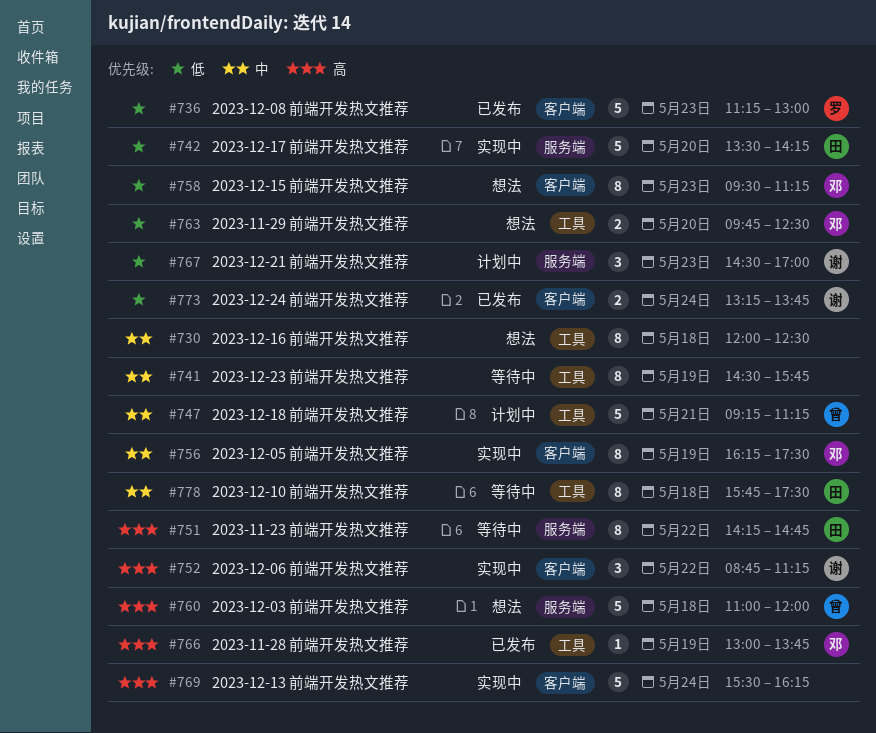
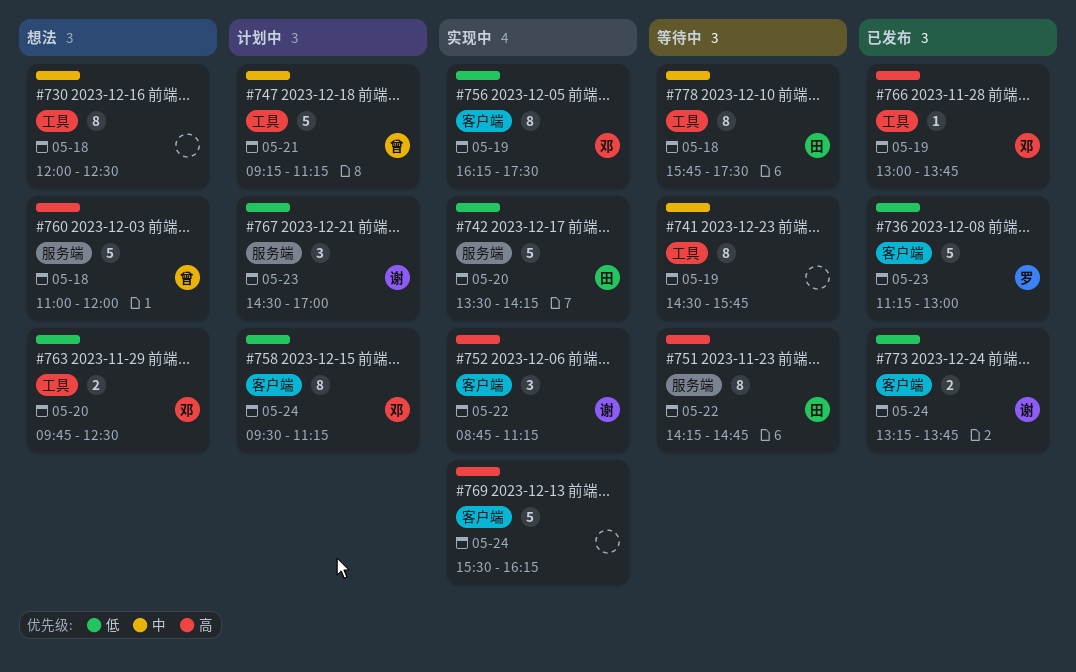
#756, priority: 中 -> 低
#758, status: 想法 -> 计划中
#758, day: May 23 -> May 24

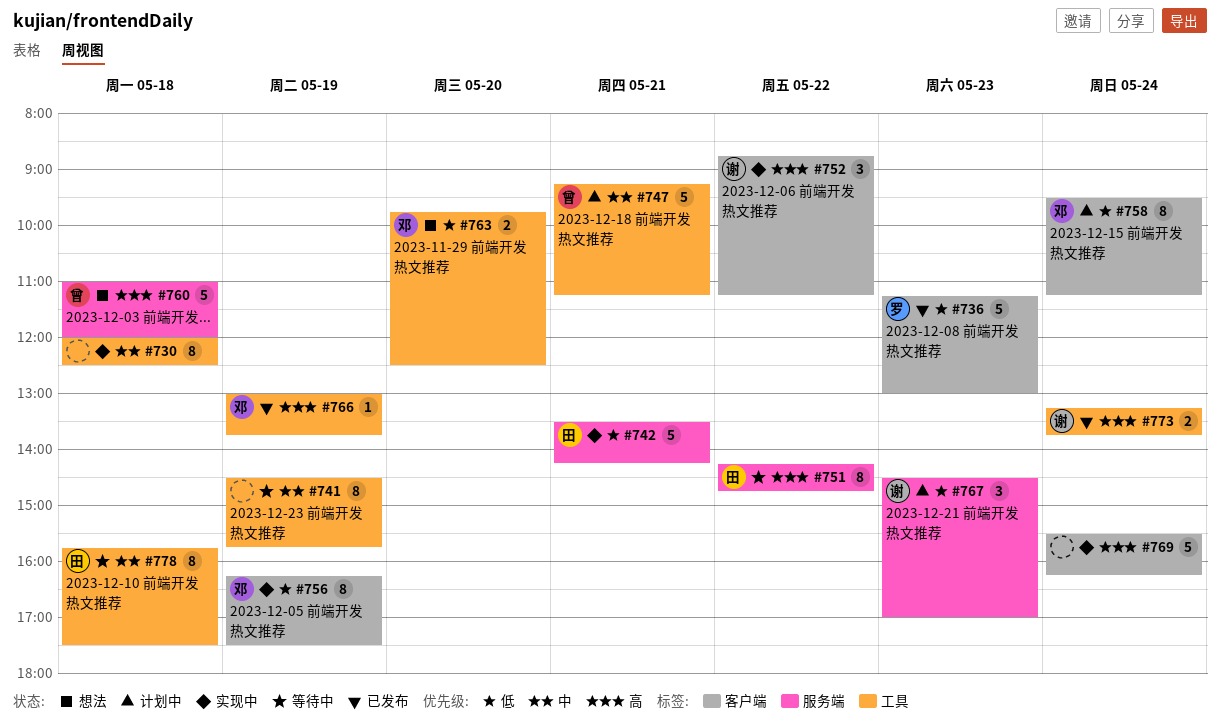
#730, status: 想法 -> 实现中
#742, day: May 20 -> May 21
#773, priority: 低 -> 高
#773, label: 客户端 -> 工具

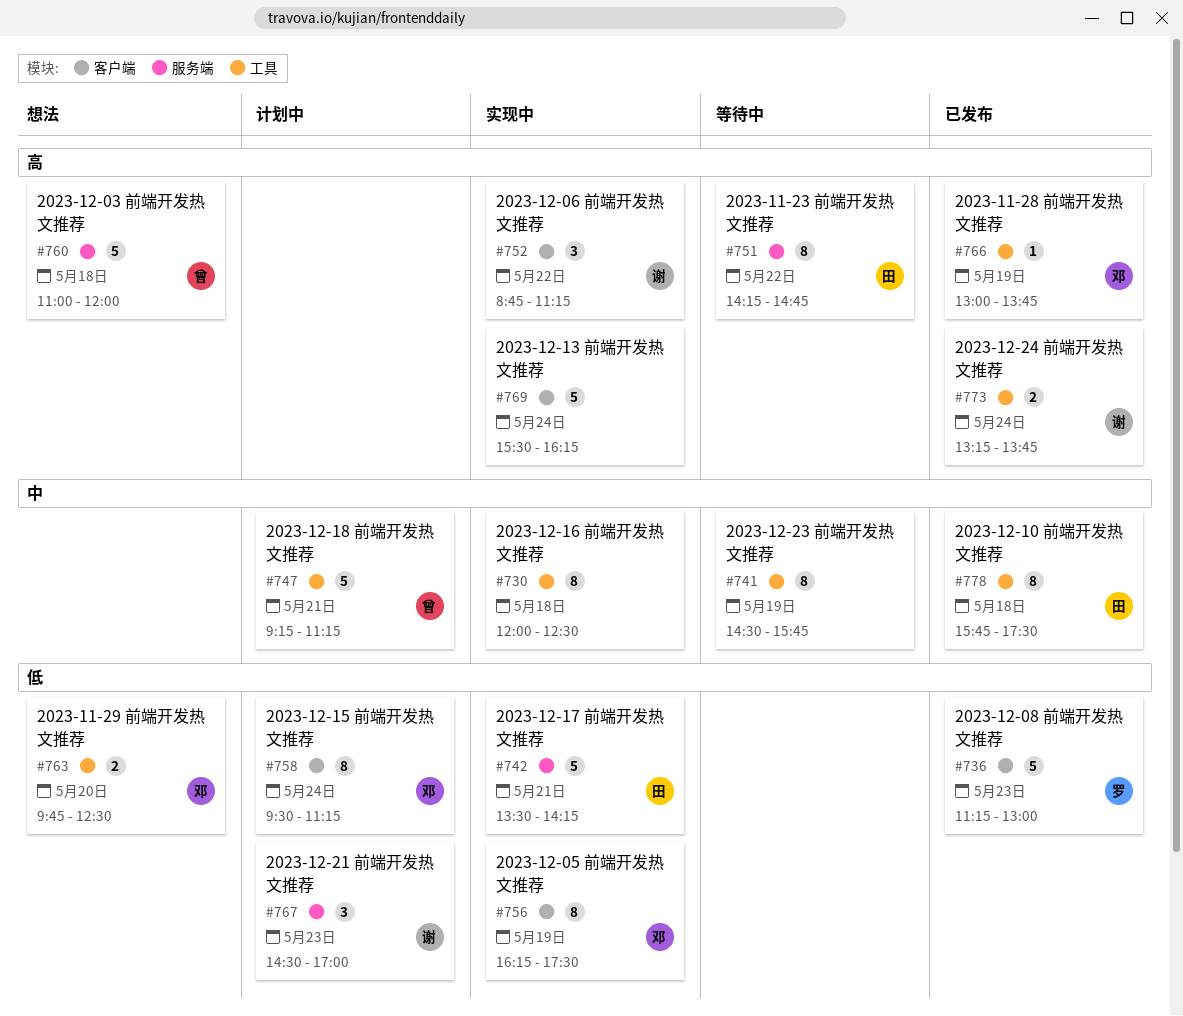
#778, status: 等待中 -> 已发布

